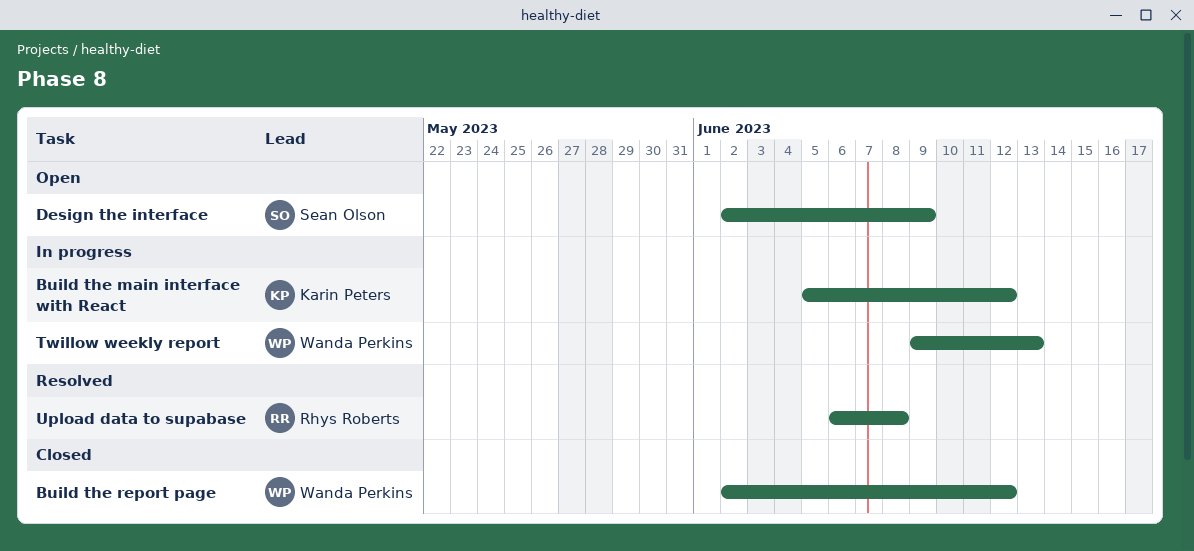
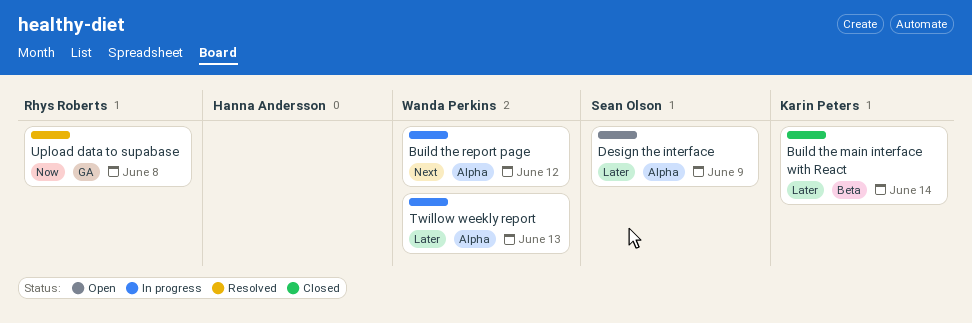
Build the main interface with React, status: In progress -> Closed
Build the main interface with React, due: Jun 12 -> Jun 14
Build the report page, status: Closed -> In progress

